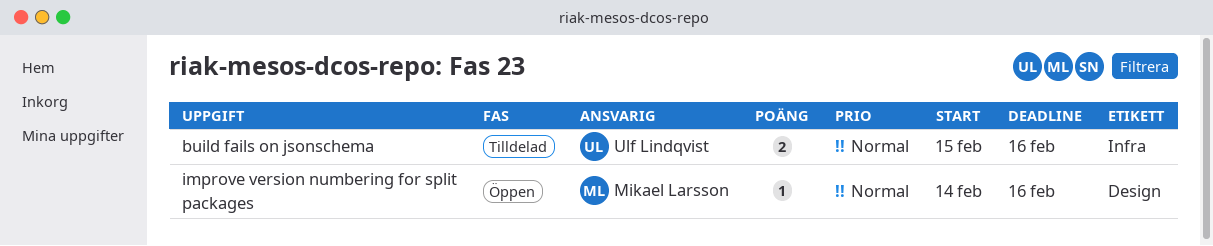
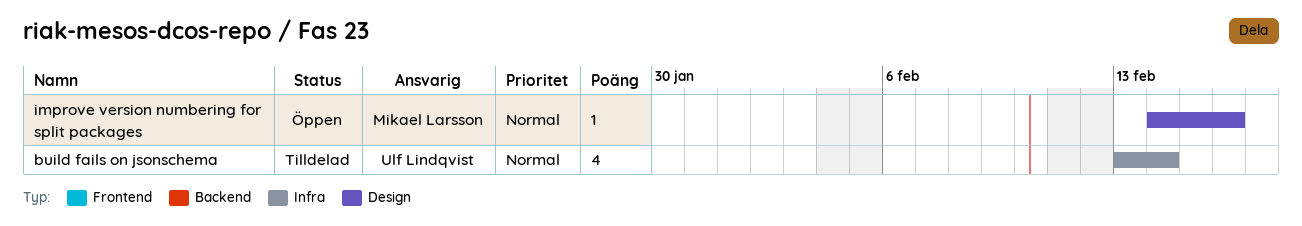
build fails on jsonschema, estimate: 2 -> 4
build fails on jsonschema, start: Feb 15 -> Feb 13
build fails on jsonschema, due: Feb 16 -> Feb 14

